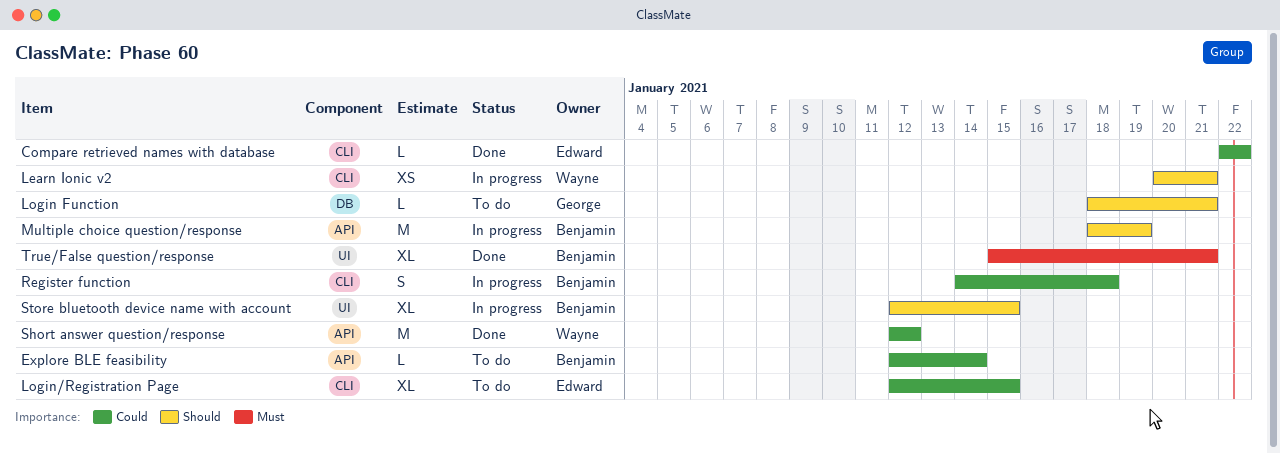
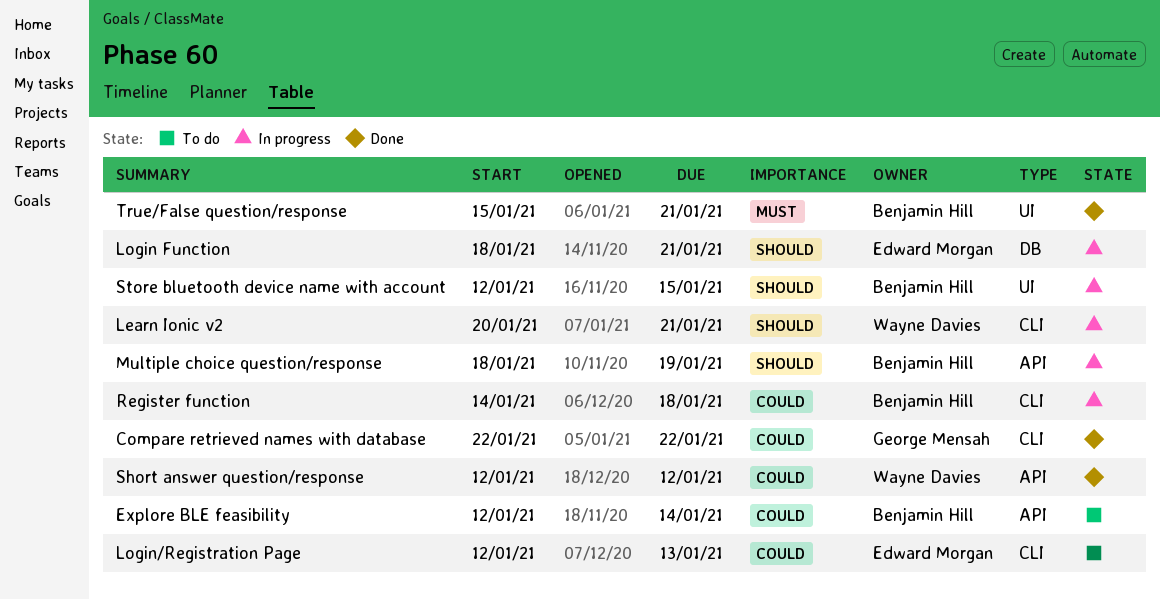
Compare retrieved names with database, owner: Edward Morgan -> George Mensah
Login Function, status: To do -> In progress
Login Function, owner: George Mensah -> Edward Morgan
Login/Registration Page, due: Jan 15 -> Jan 13

